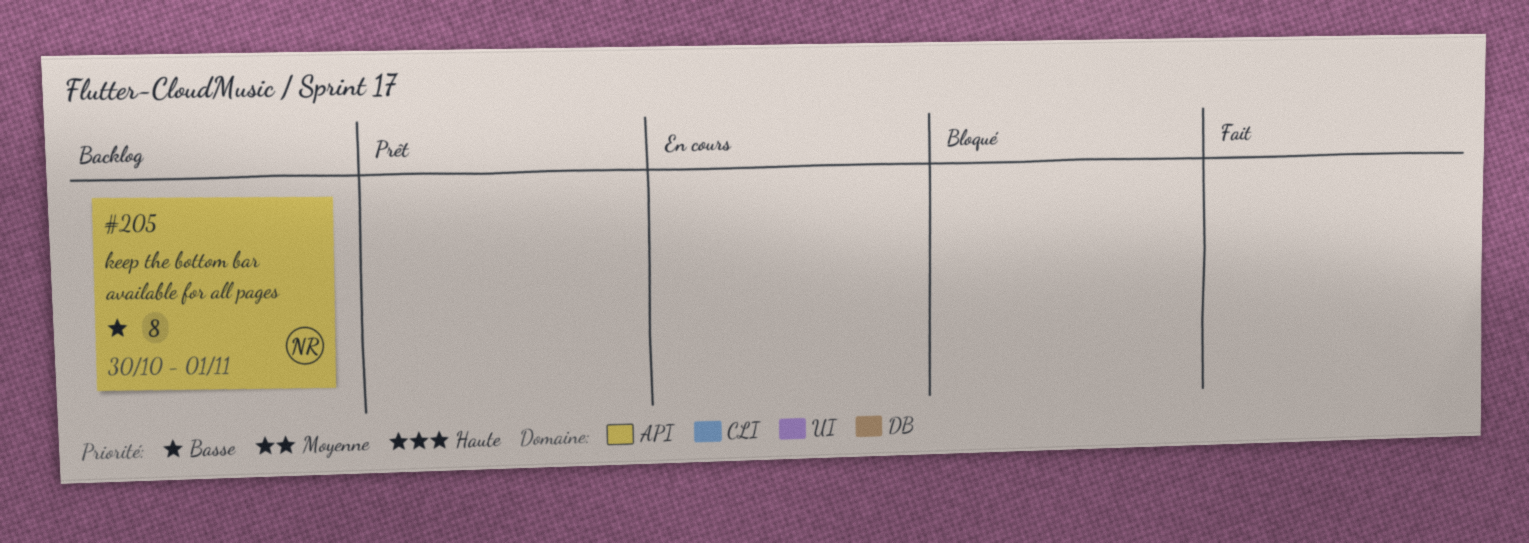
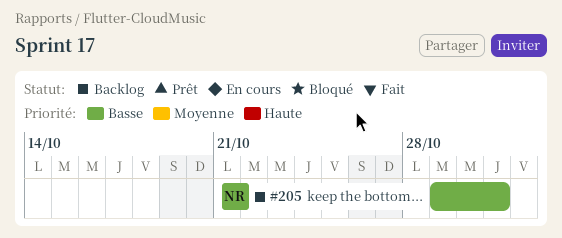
#205, start: Oct 30 -> Oct 29
#205, due: Nov 1 -> Oct 31

